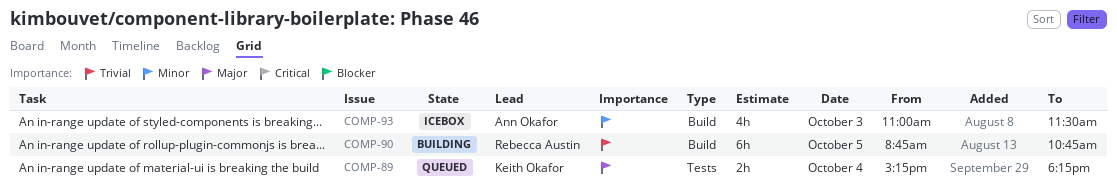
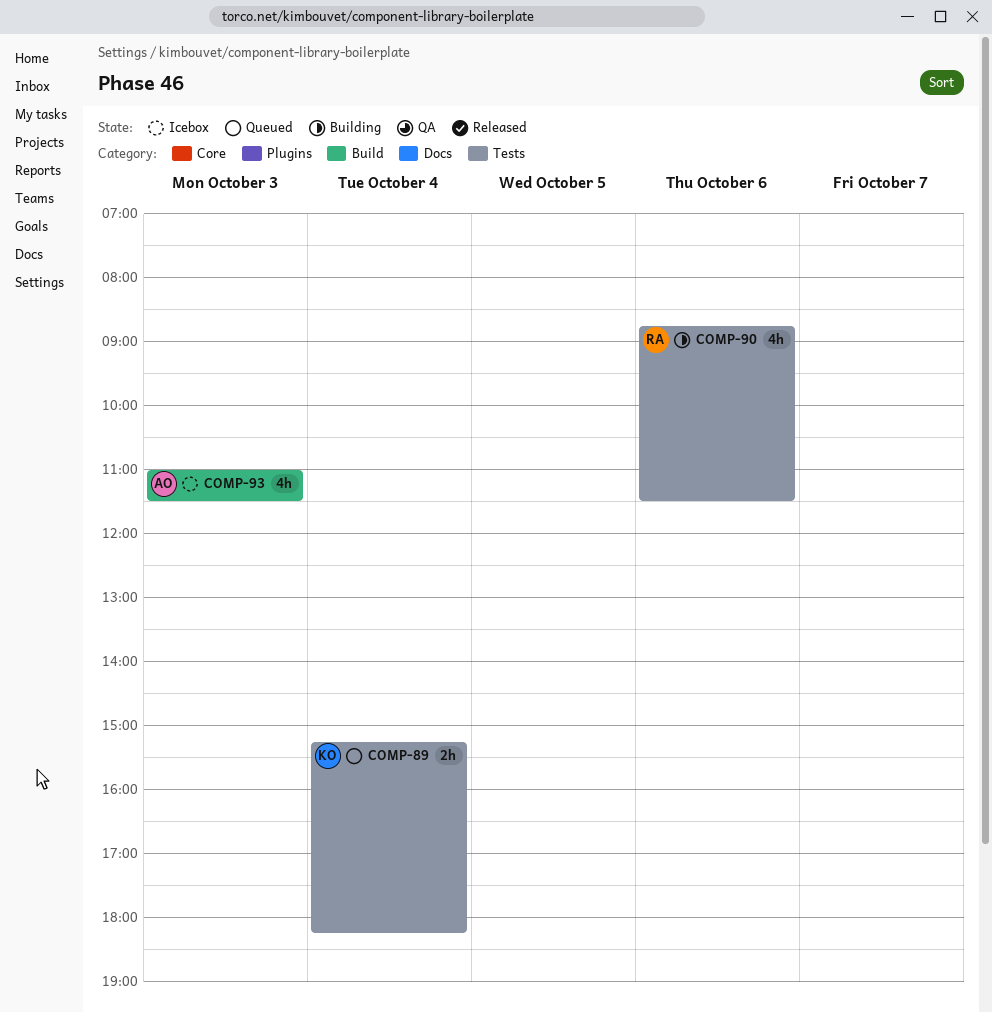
COMP-90, label: Build -> Tests
COMP-90, estimate: 6h -> 4h
COMP-90, day: Oct 5 -> Oct 6
COMP-90, ends: 10:45 -> 11:30

